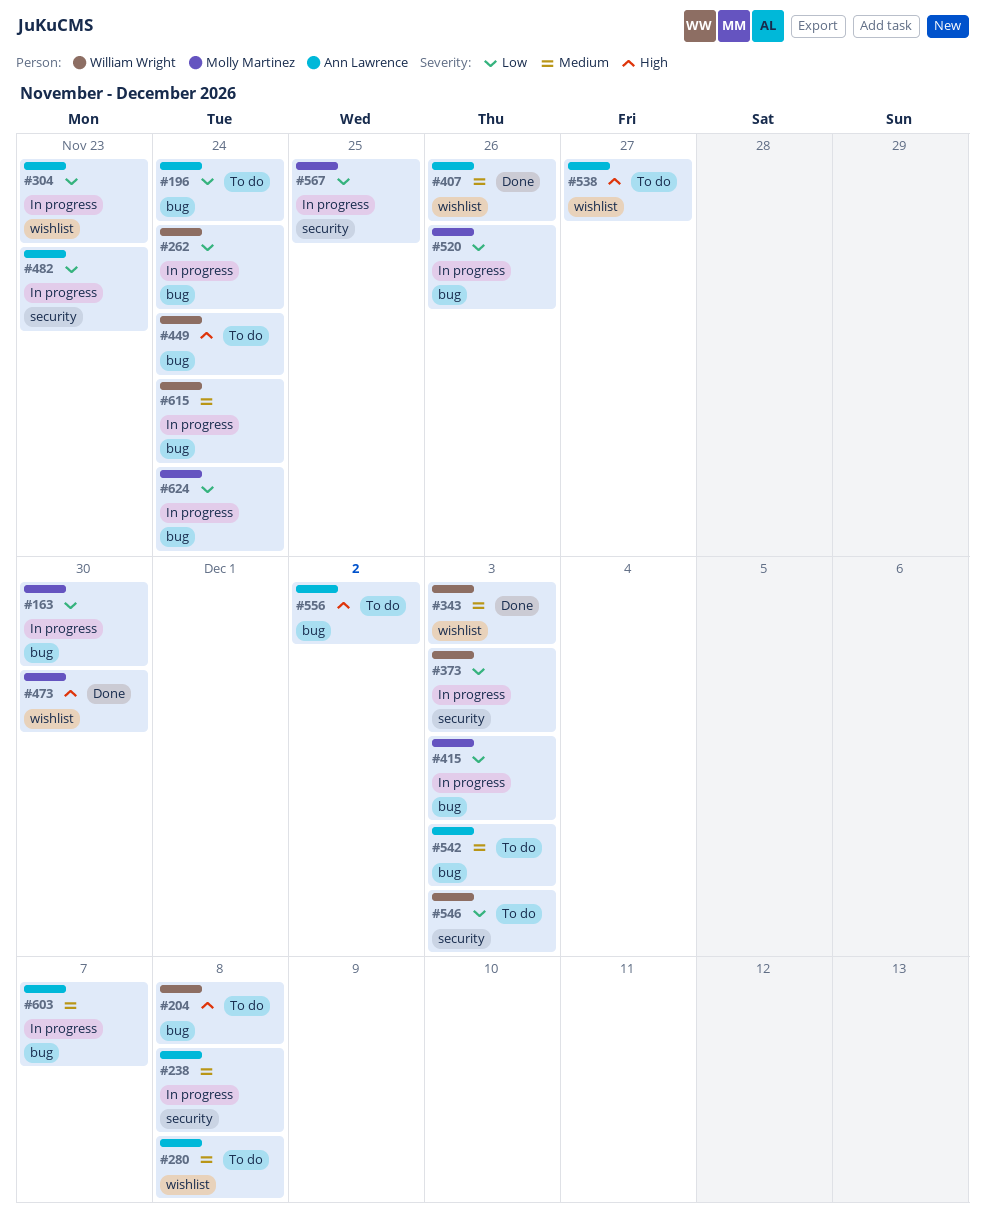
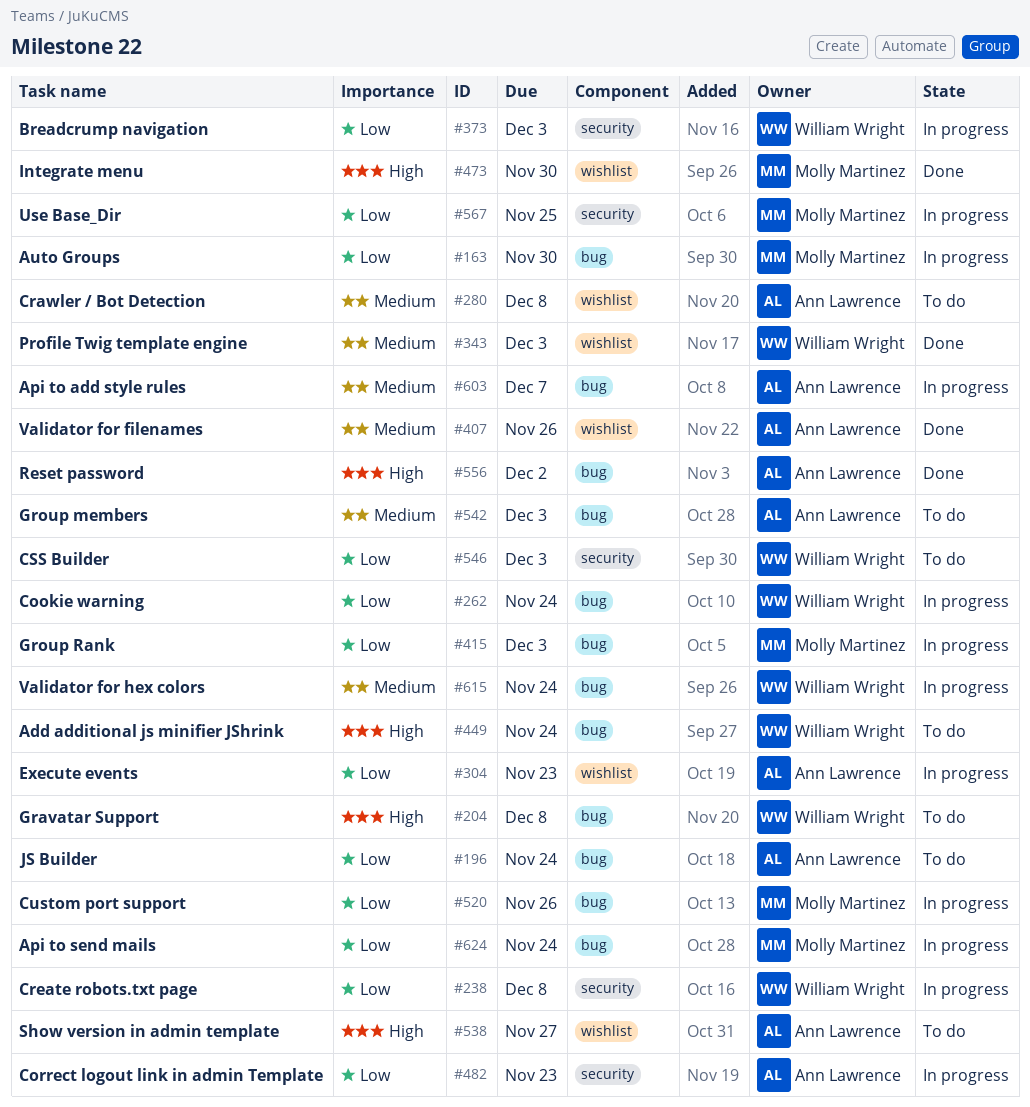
#238, owner: Ann Lawrence -> William Wright
#238, priority: Medium -> Low
#556, status: To do -> Done

